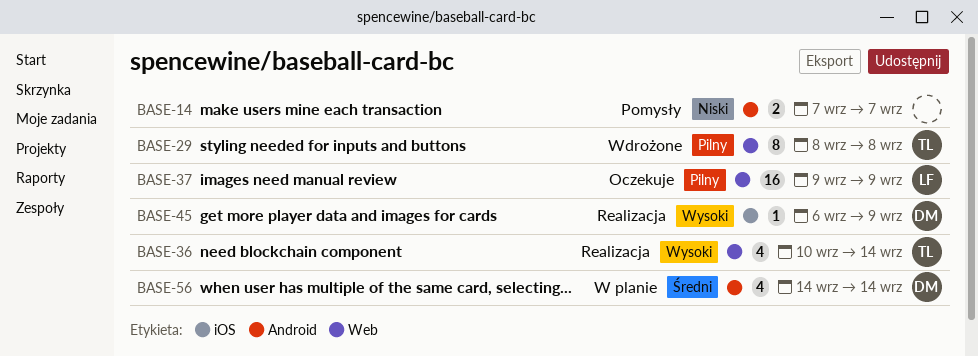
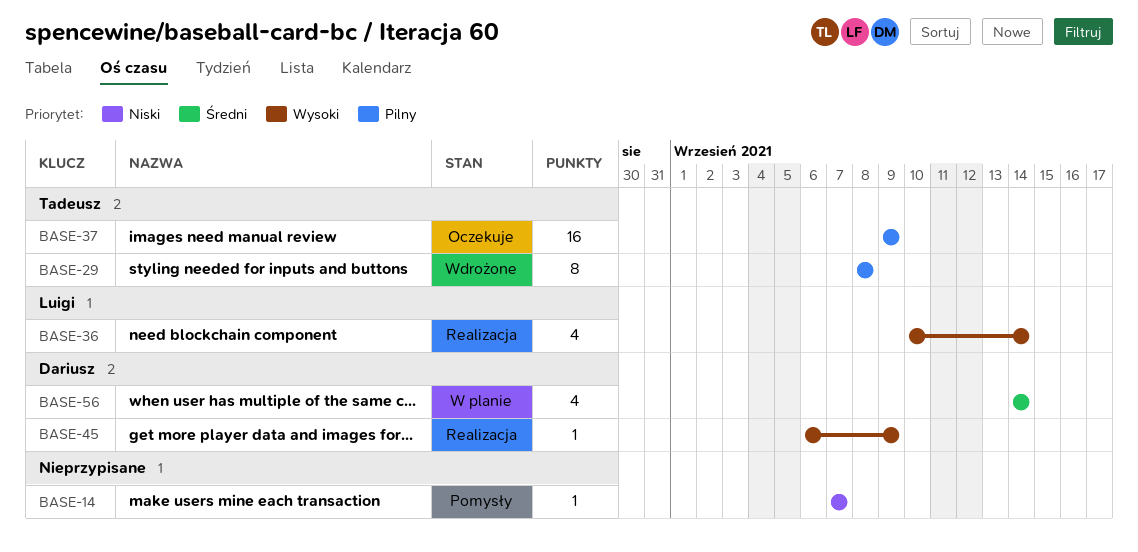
BASE-14, estimate: 2 -> 1
BASE-36, owner: Tadeusz -> Luigi
BASE-37, owner: Luigi -> Tadeusz

